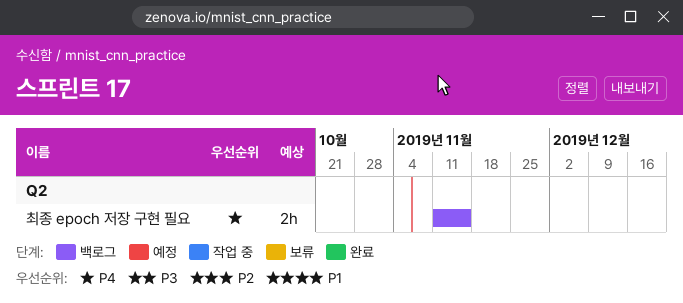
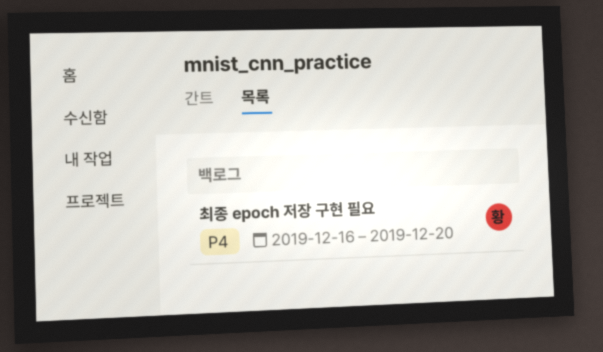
최종 epoch 저장 구현 필요, start: Nov 11 -> Dec 16
최종 epoch 저장 구현 필요, due: Nov 15 -> Dec 20

